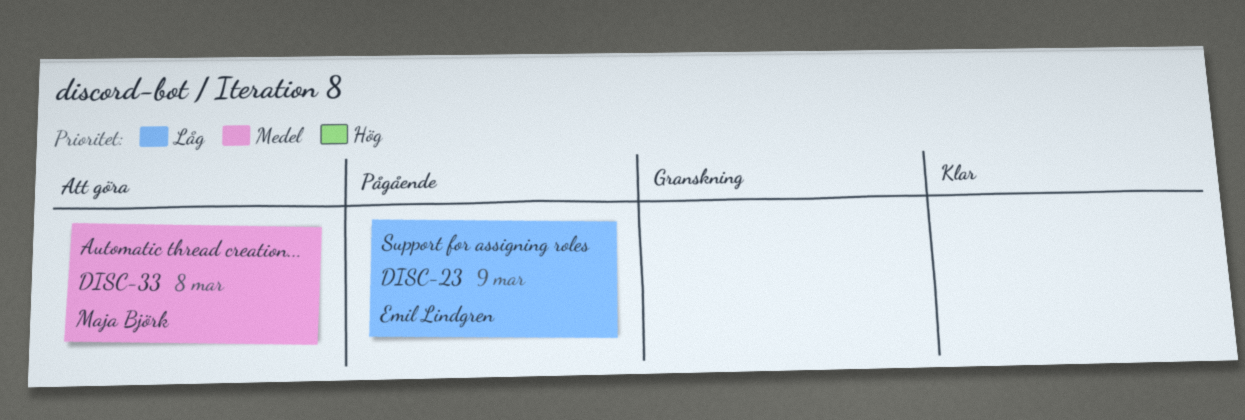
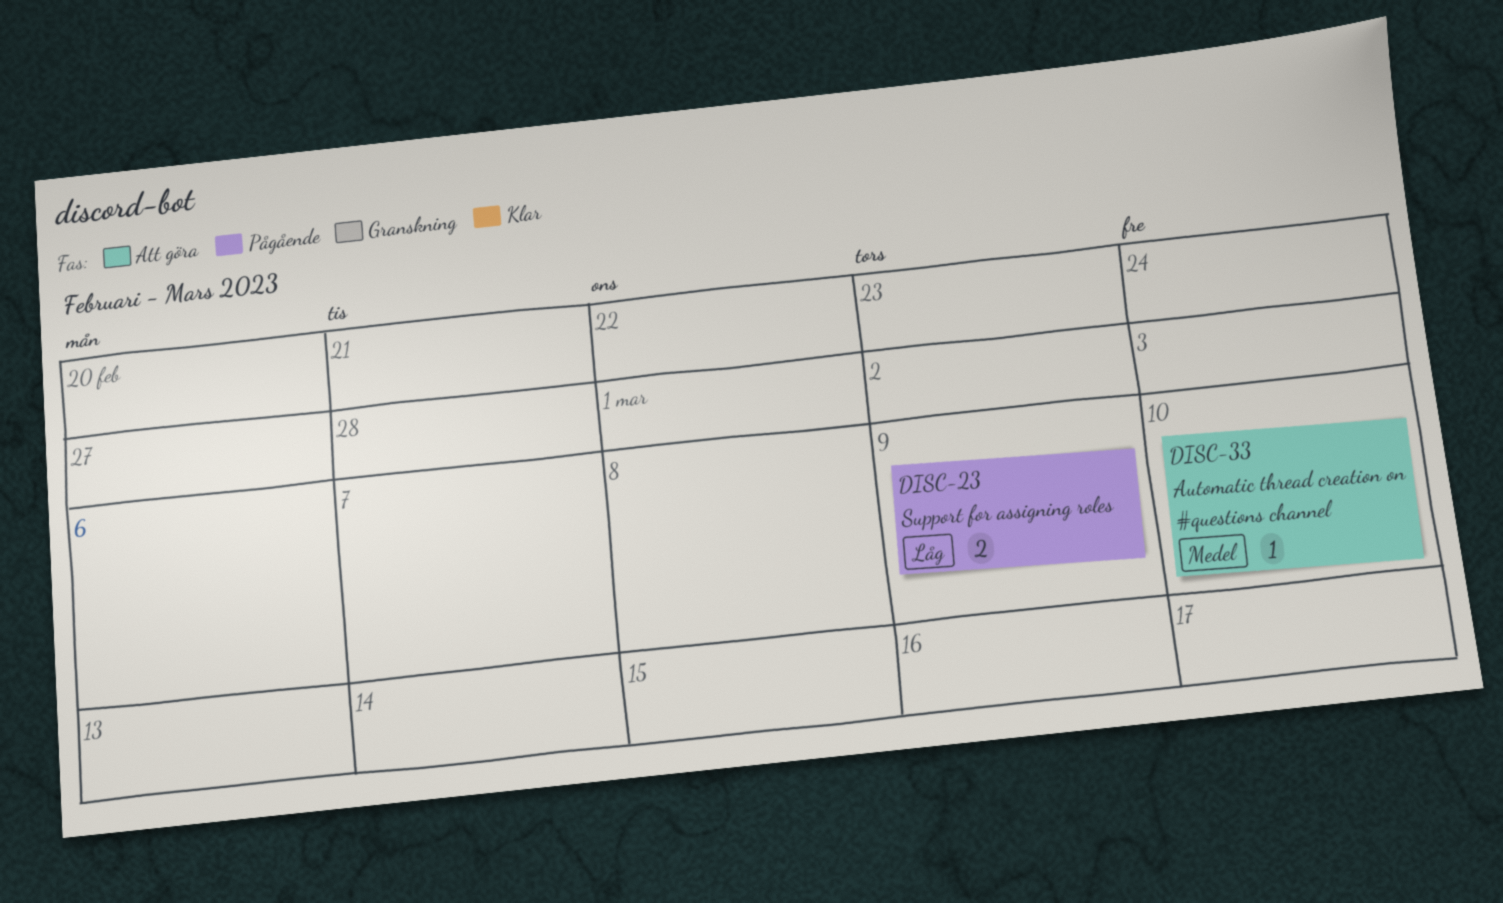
DISC-33, due: Mar 8 -> Mar 10

